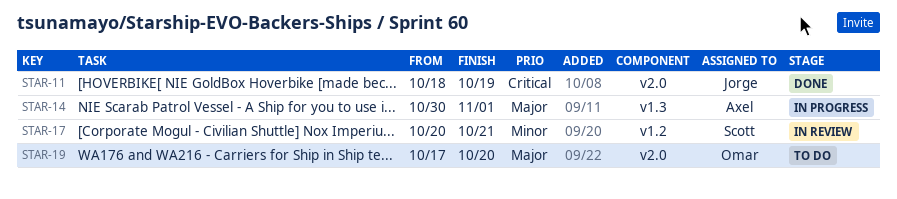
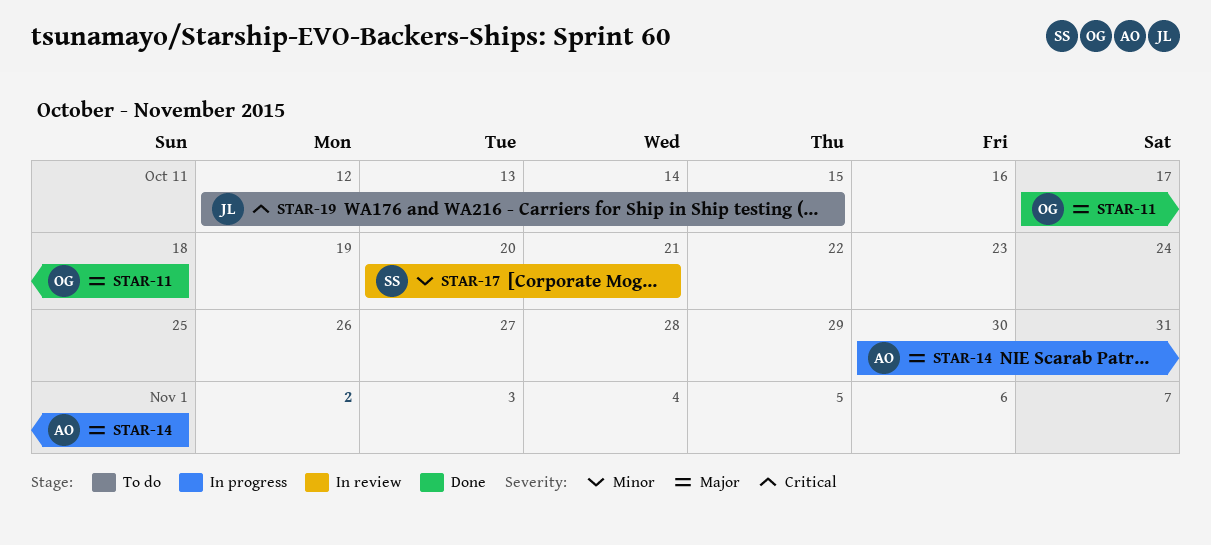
STAR-11, owner: Jorge -> Omar
STAR-11, priority: Critical -> Major
STAR-11, start: Oct 18 -> Oct 17
STAR-11, due: Oct 19 -> Oct 18
STAR-19, owner: Omar -> Jorge
STAR-19, priority: Major -> Critical
STAR-19, start: Oct 17 -> Oct 12
STAR-19, due: Oct 20 -> Oct 15

